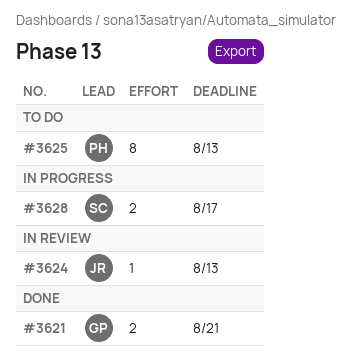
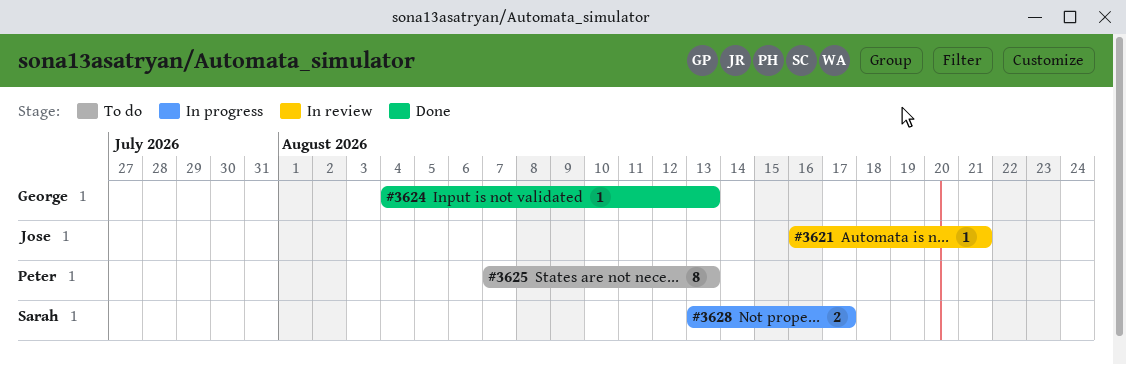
#3621, status: Done -> In review
#3621, owner: George -> Jose
#3621, estimate: 2 -> 1
#3624, status: In review -> Done
#3624, owner: Jose -> George

